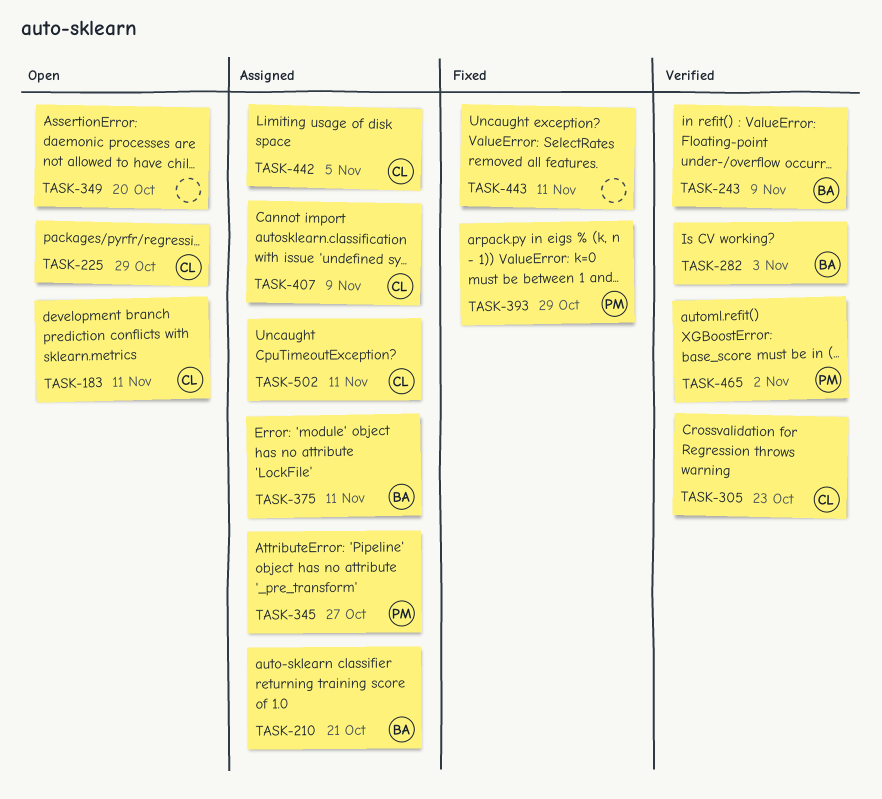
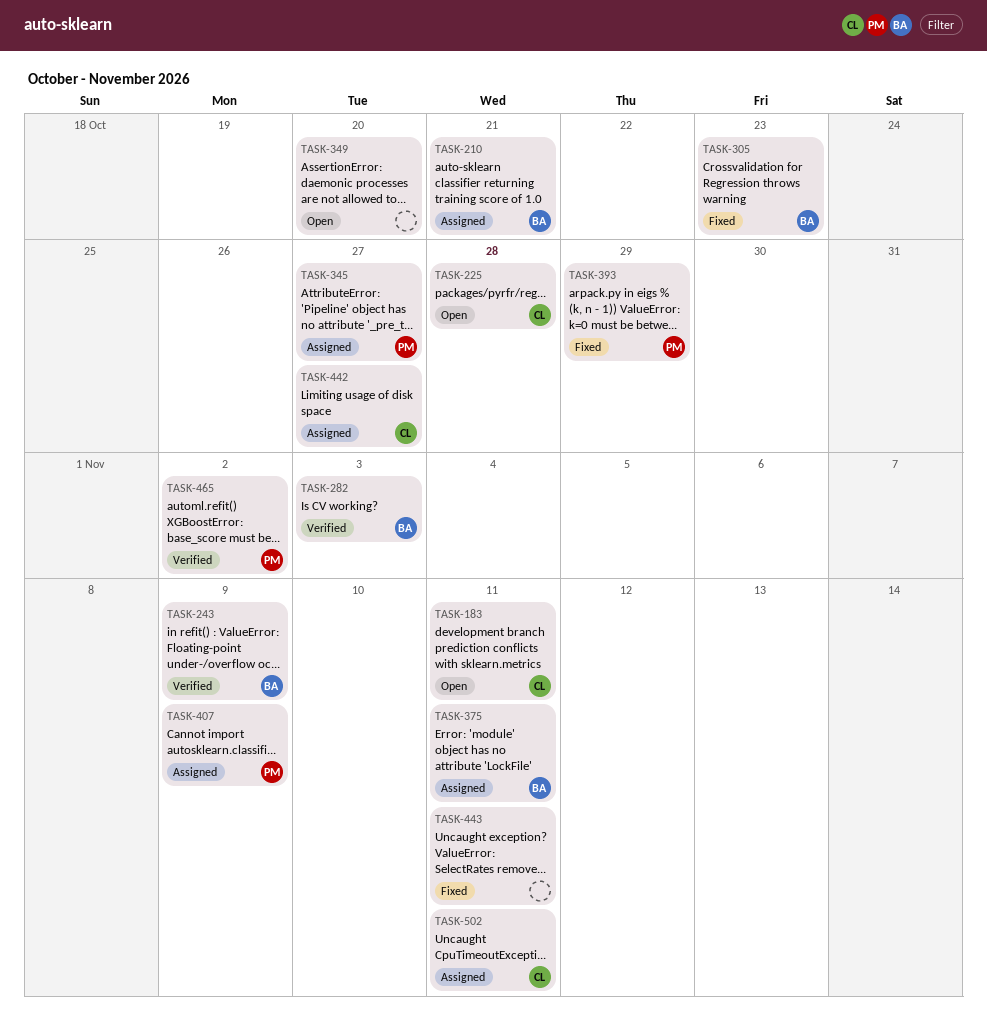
TASK-225, due: Oct 29 -> Oct 28
TASK-305, status: Verified -> Fixed
TASK-305, owner: CL -> BA
TASK-407, owner: CL -> PM
TASK-442, due: Nov 5 -> Oct 27

